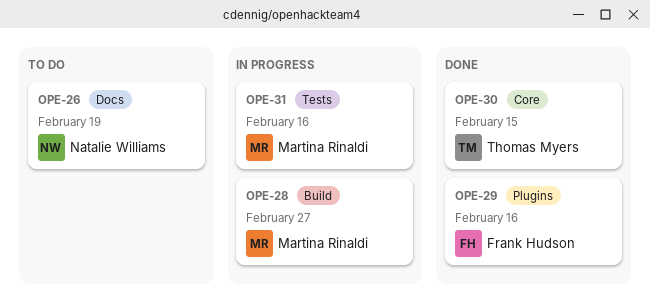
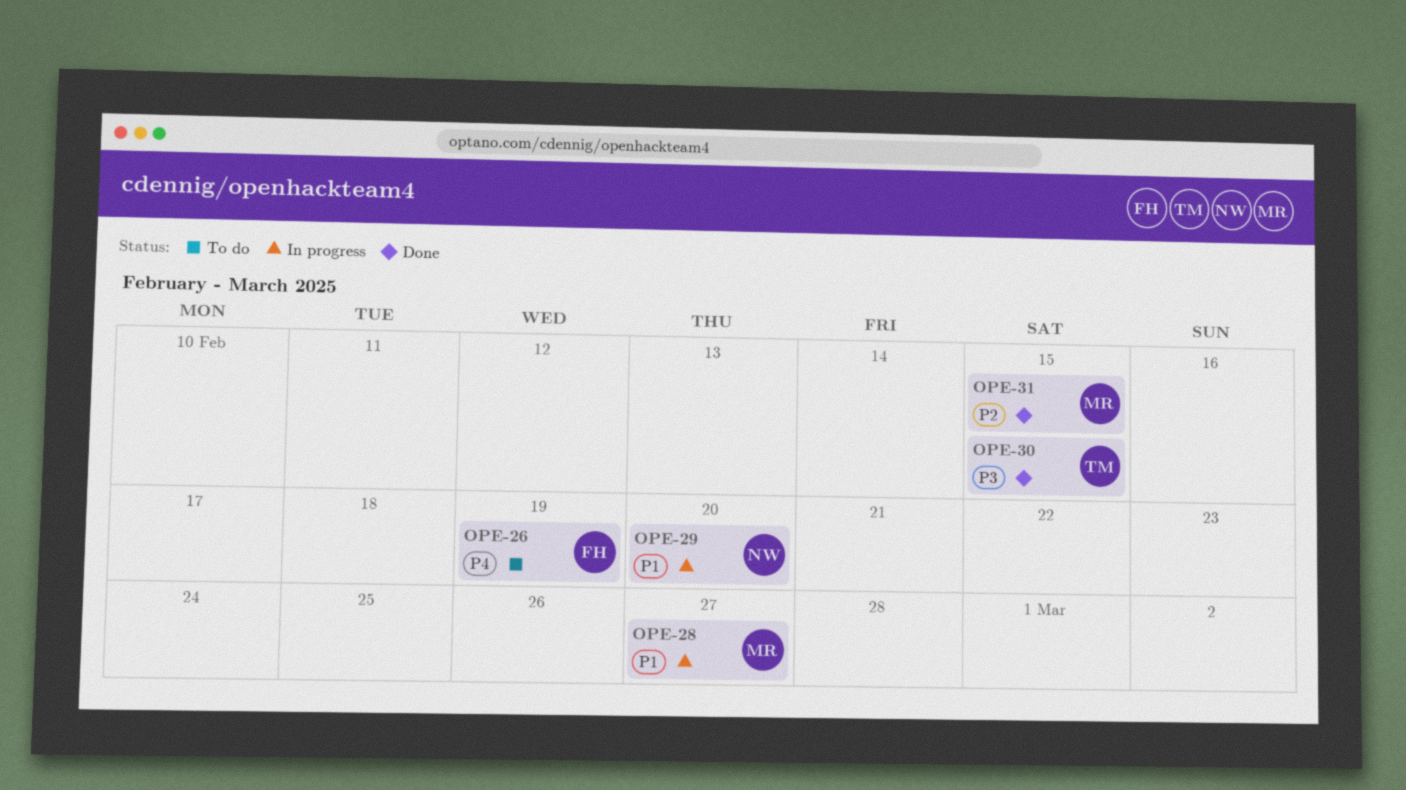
OPE-26, owner: Natalie Williams -> Frank Hudson
OPE-29, status: Done -> In progress
OPE-29, owner: Frank Hudson -> Natalie Williams
OPE-29, due: Feb 16 -> Feb 20
OPE-31, status: In progress -> Done
OPE-31, due: Feb 16 -> Feb 15

